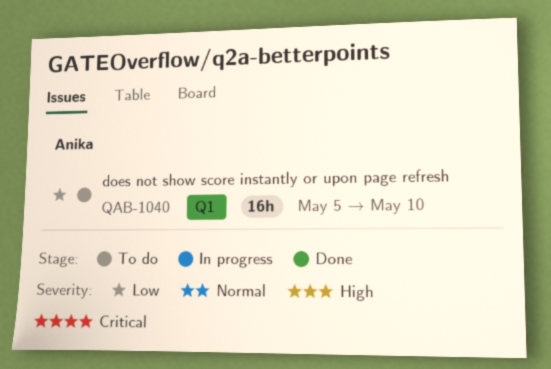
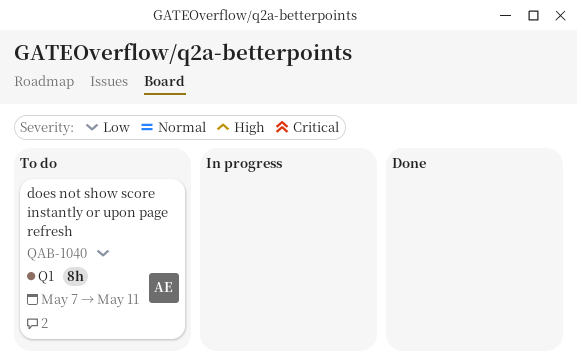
QAB-1040, estimate: 16h -> 8h
QAB-1040, start: May 5 -> May 7
QAB-1040, due: May 10 -> May 11

